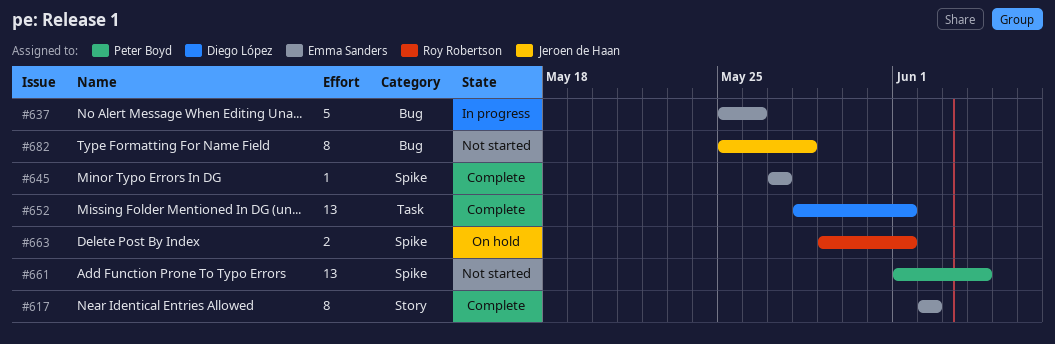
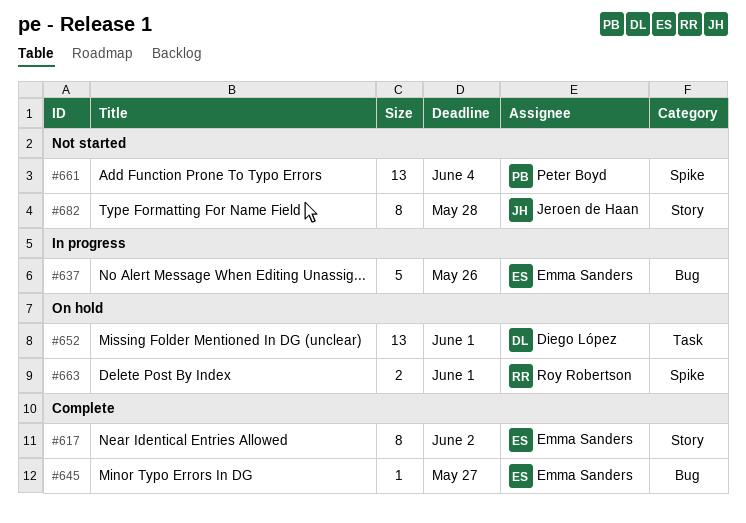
#645, label: Spike -> Bug
#652, status: Complete -> On hold
#682, label: Bug -> Story

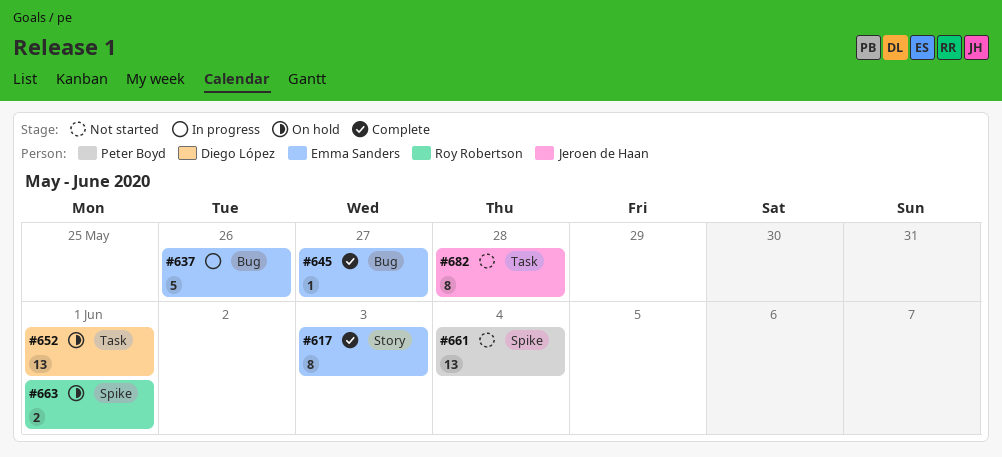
#617, due: Jun 2 -> Jun 3
#682, label: Story -> Task

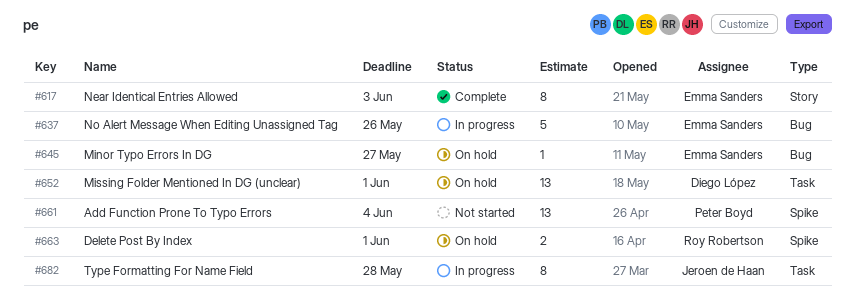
#645, status: Complete -> On hold
#682, status: Not started -> In progress

